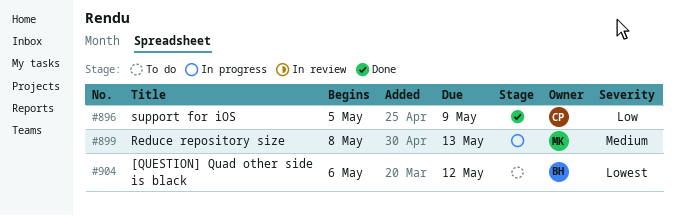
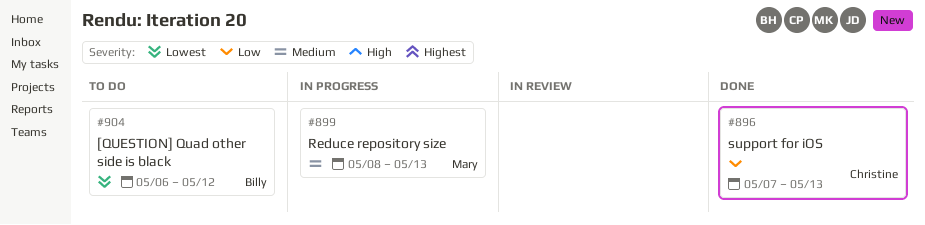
#896, start: May 5 -> May 7
#896, due: May 9 -> May 13

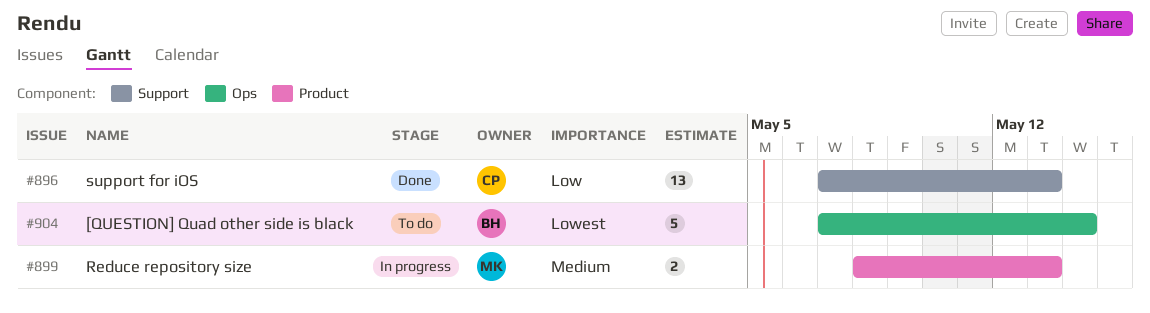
#904, start: May 6 -> May 7
#904, due: May 12 -> May 14

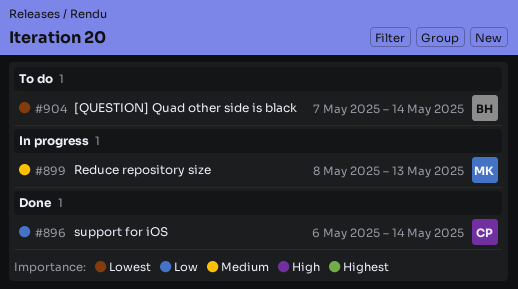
#896, start: May 7 -> May 6
#896, due: May 13 -> May 14

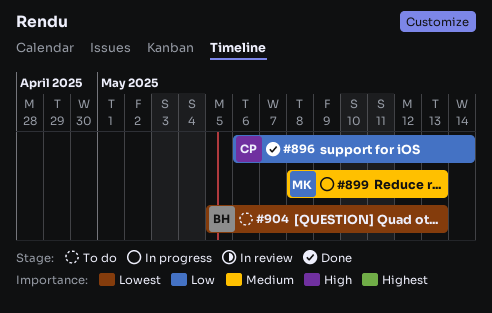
#904, start: May 7 -> May 5
#904, due: May 14 -> May 13

